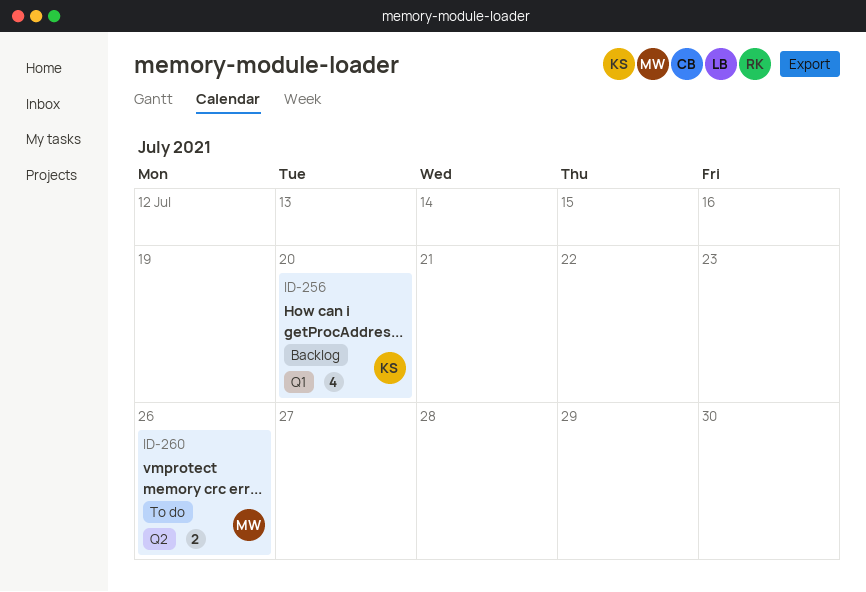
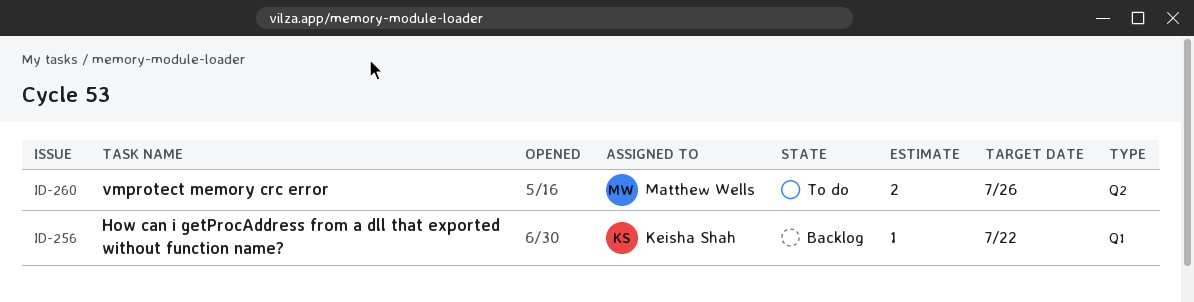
ID-256, estimate: 4 -> 1
ID-256, due: Jul 20 -> Jul 22

